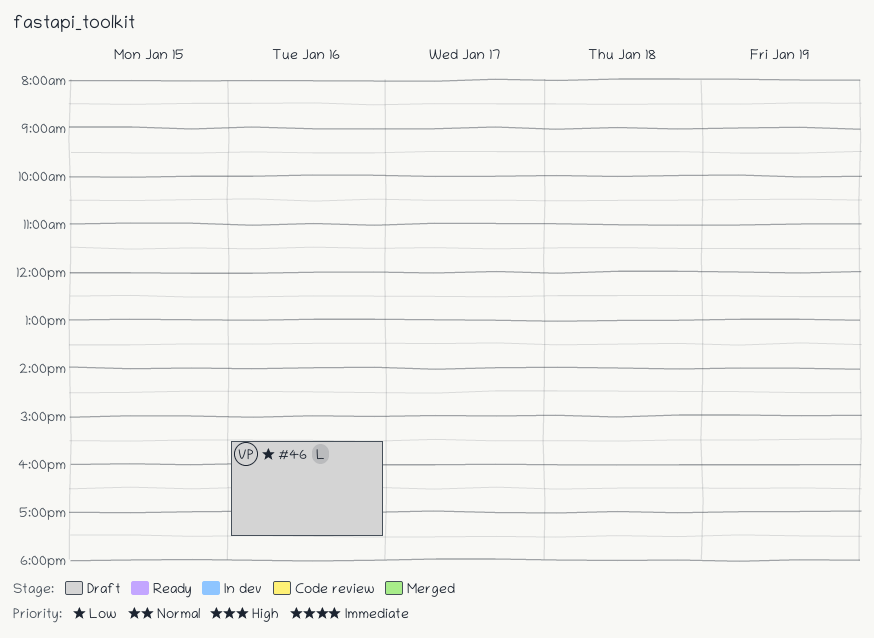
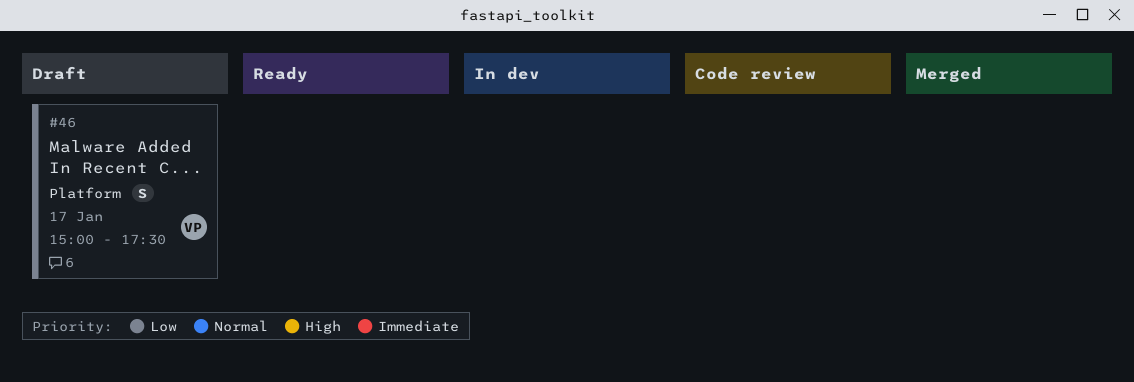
#46, estimate: L -> S
#46, day: Jan 16 -> Jan 17
#46, begins: 15:30 -> 15:00

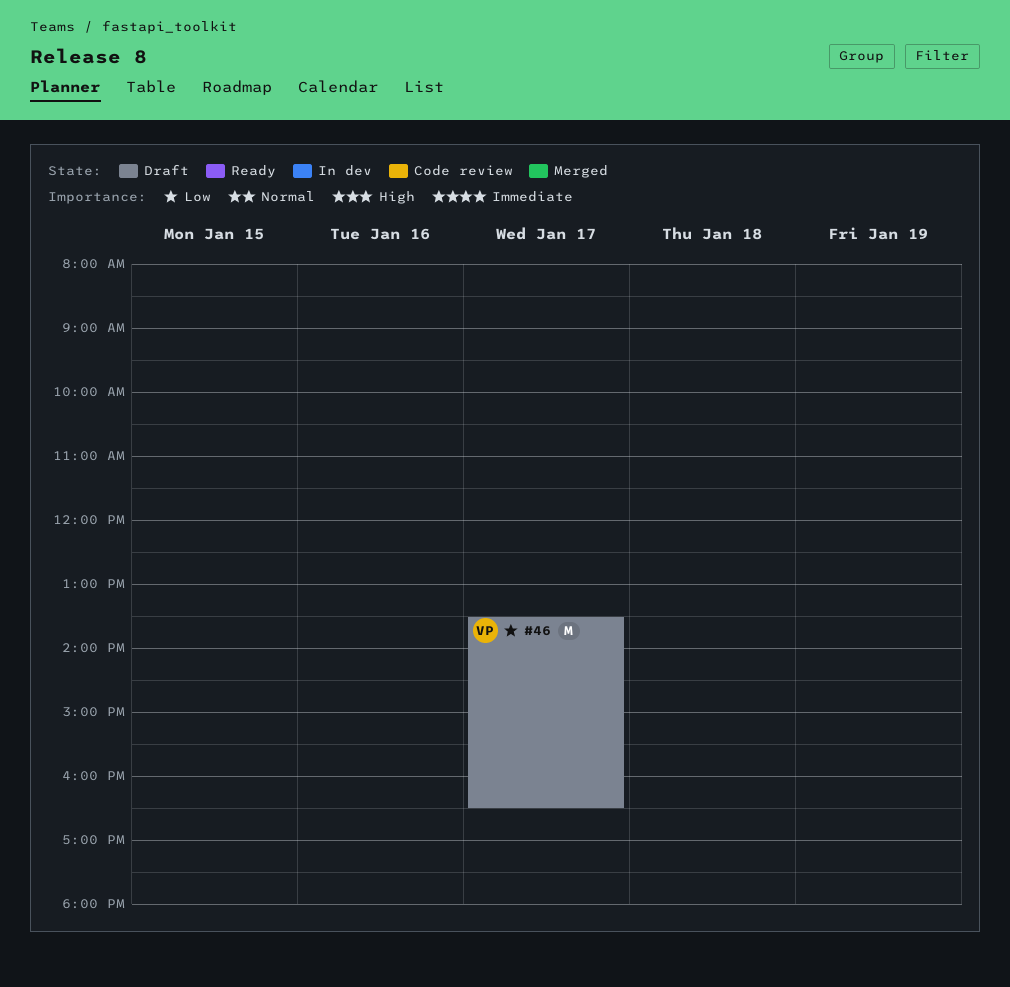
#46, estimate: S -> M
#46, begins: 15:00 -> 13:30
#46, ends: 17:30 -> 16:30

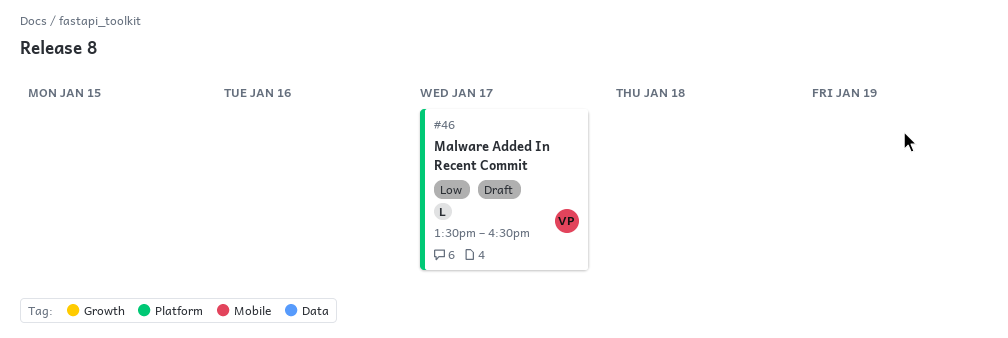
#46, estimate: M -> L

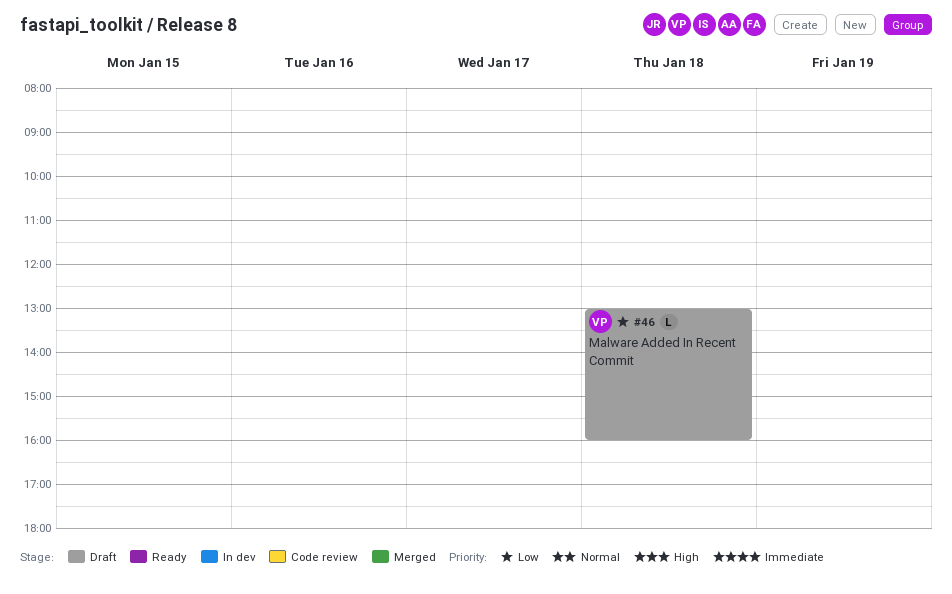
#46, day: Jan 17 -> Jan 18
#46, begins: 13:30 -> 13:00
#46, ends: 16:30 -> 16:00

